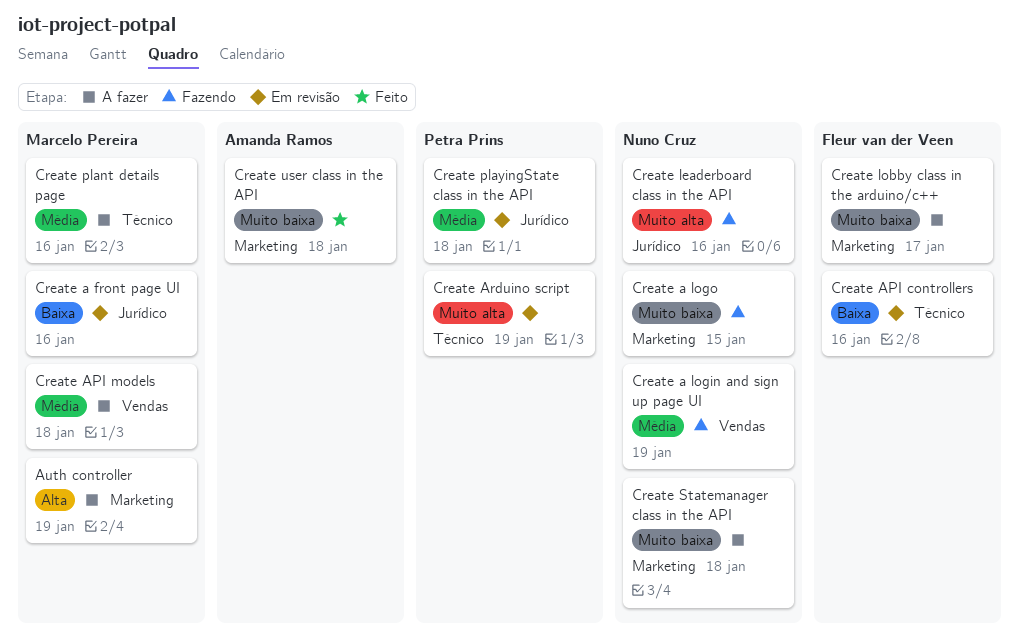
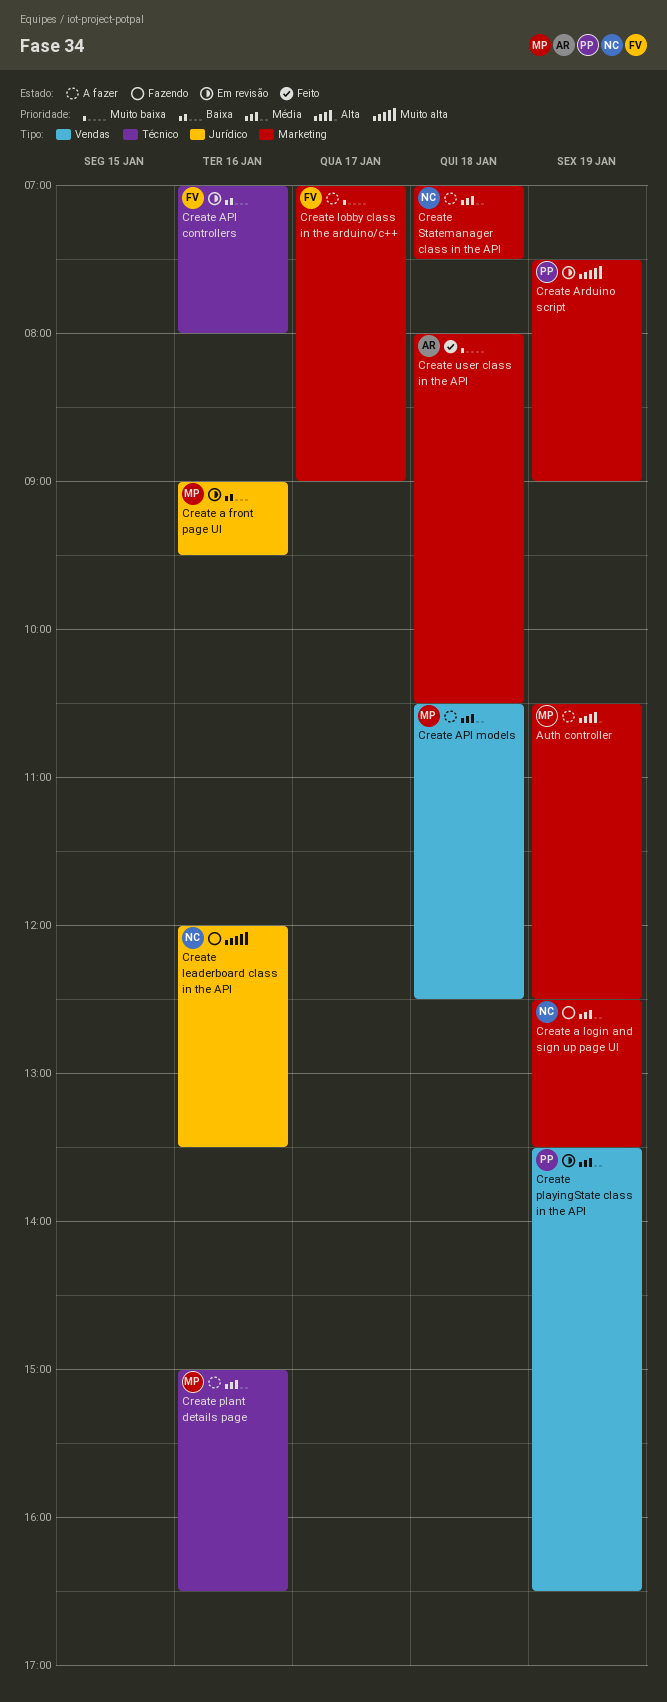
Create a login and sign up page UI, label: Vendas -> Marketing
Create a logo: present -> none
Create Arduino script, label: Técnico -> Marketing
Create playingState class in the API, label: Jurídico -> Vendas
Create playingState class in the API, day: Jan 18 -> Jan 19
Create Statemanager class in the API, priority: Muito baixa -> Média

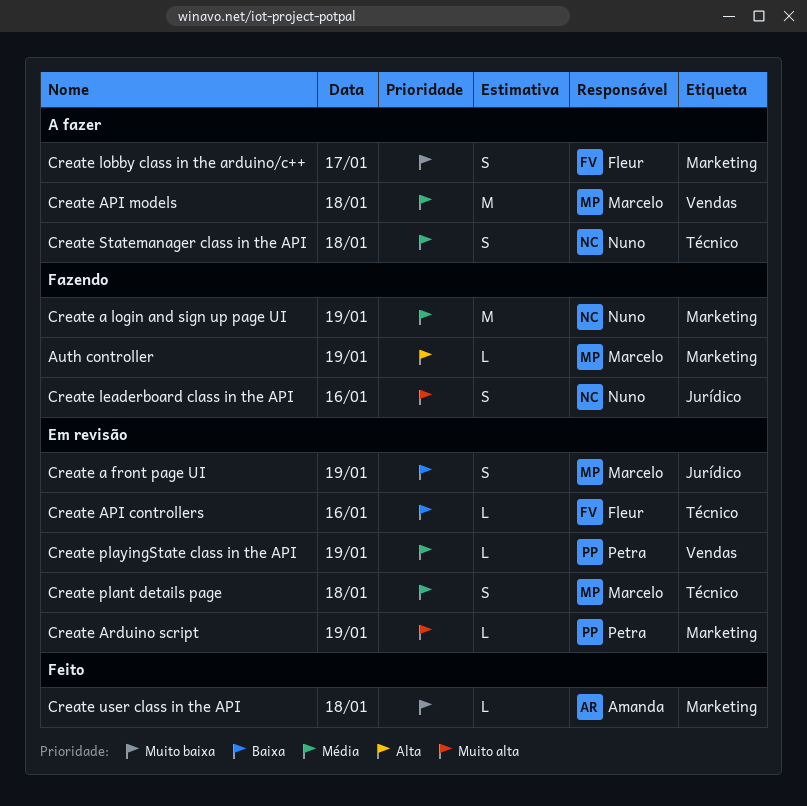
Auth controller, status: A fazer -> Fazendo
Create a front page UI, day: Jan 16 -> Jan 19
Create plant details page, status: A fazer -> Em revisão
Create plant details page, day: Jan 16 -> Jan 18
Create Statemanager class in the API, label: Marketing -> Técnico

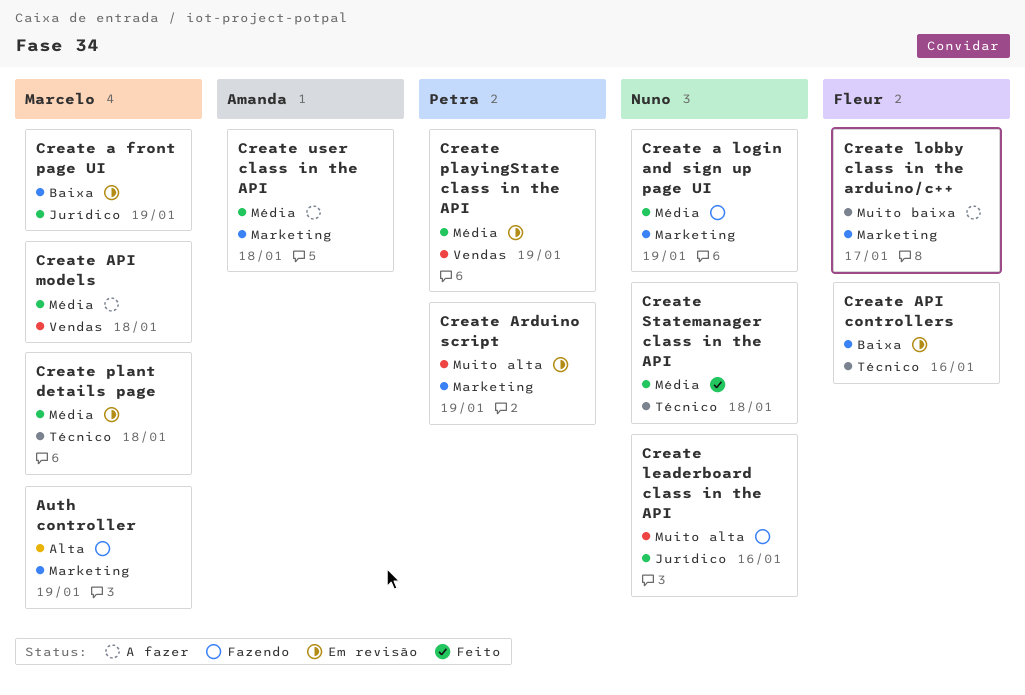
Create Statemanager class in the API, status: A fazer -> Feito
Create user class in the API, status: Feito -> A fazer
Create user class in the API, priority: Muito baixa -> Média

